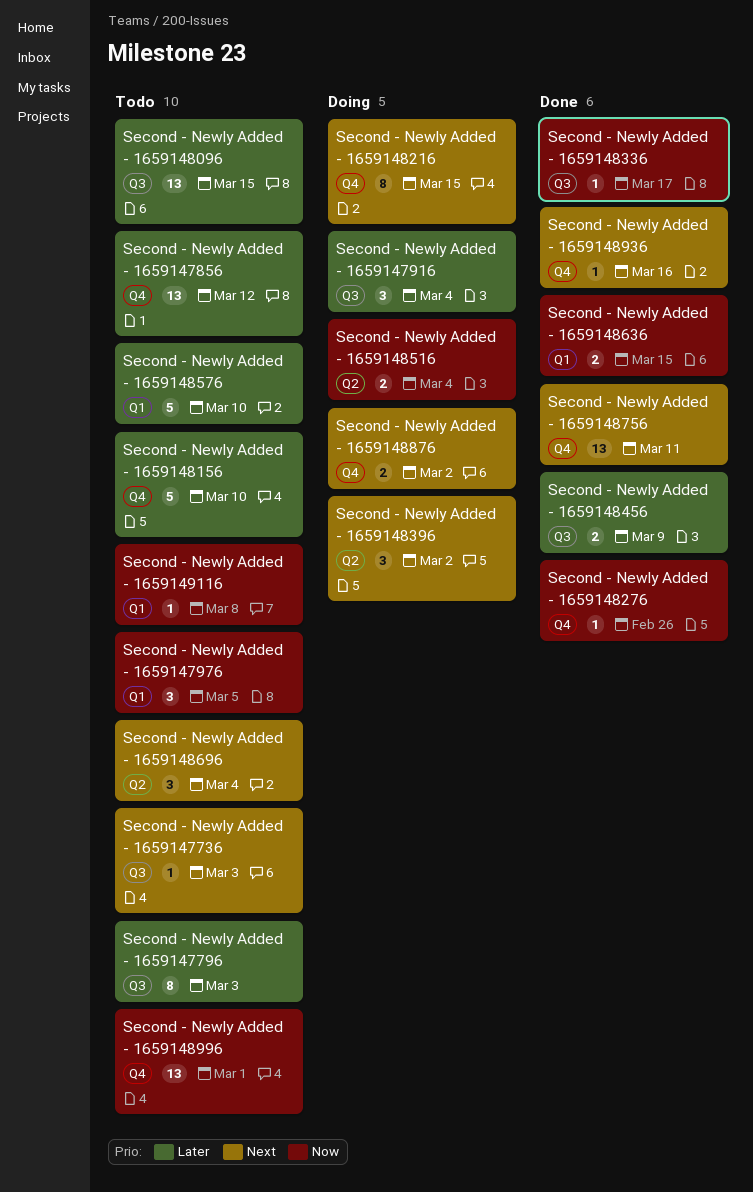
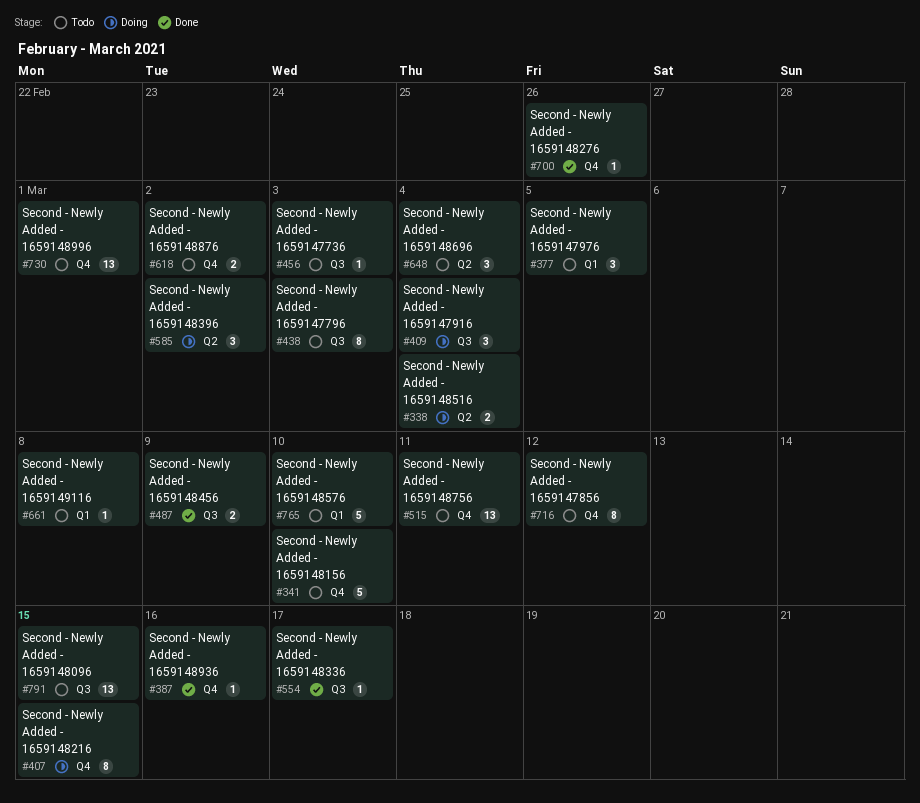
Second - Newly Added - 1659147856, estimate: 13 -> 8
Second - Newly Added - 1659148636: present -> none
Second - Newly Added - 1659148756, status: Done -> Todo
Second - Newly Added - 1659148876, status: Doing -> Todo

